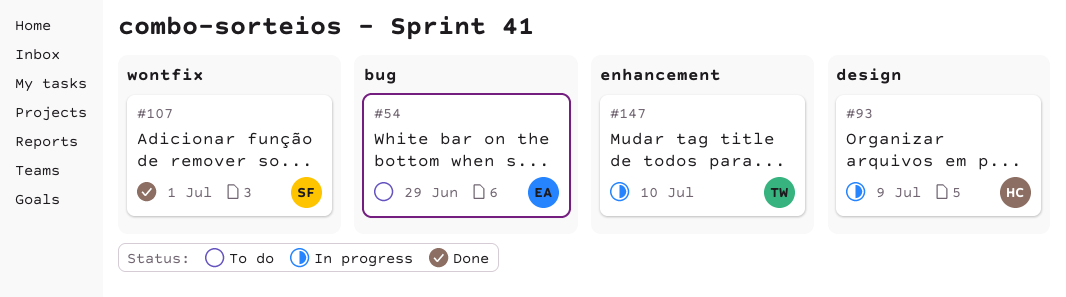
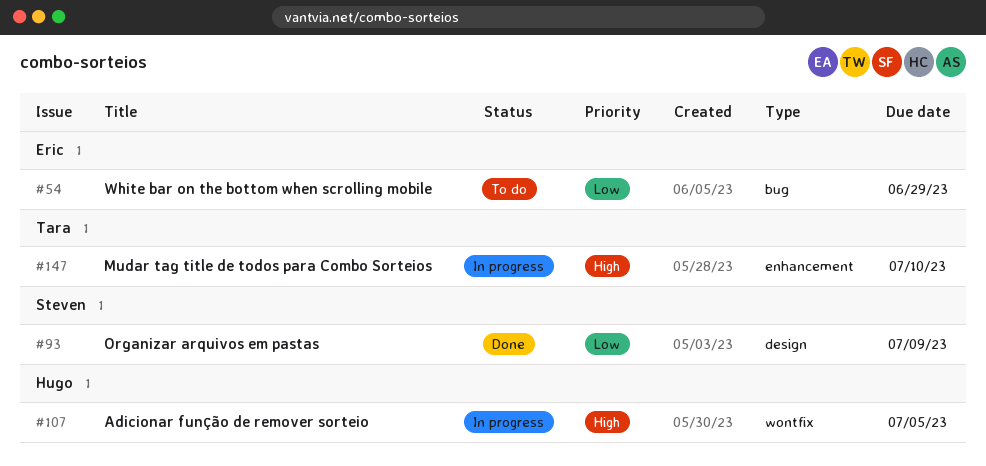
#93, status: In progress -> Done
#93, owner: Hugo -> Steven
#107, status: Done -> In progress
#107, owner: Steven -> Hugo
#107, due: Jul 1 -> Jul 5

